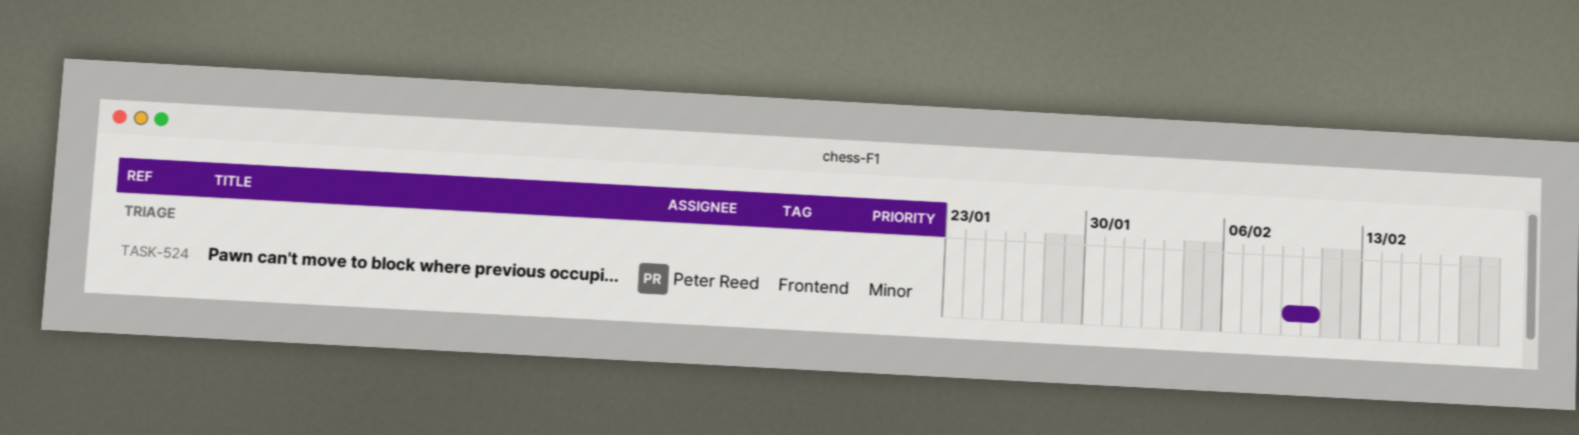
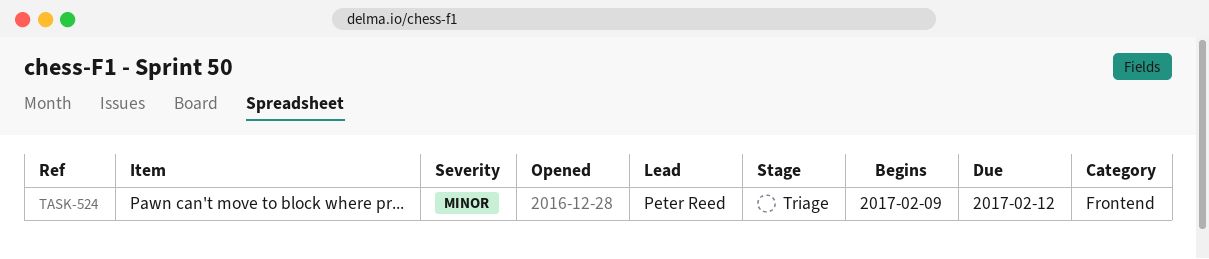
TASK-524, due: Feb 10 -> Feb 12

